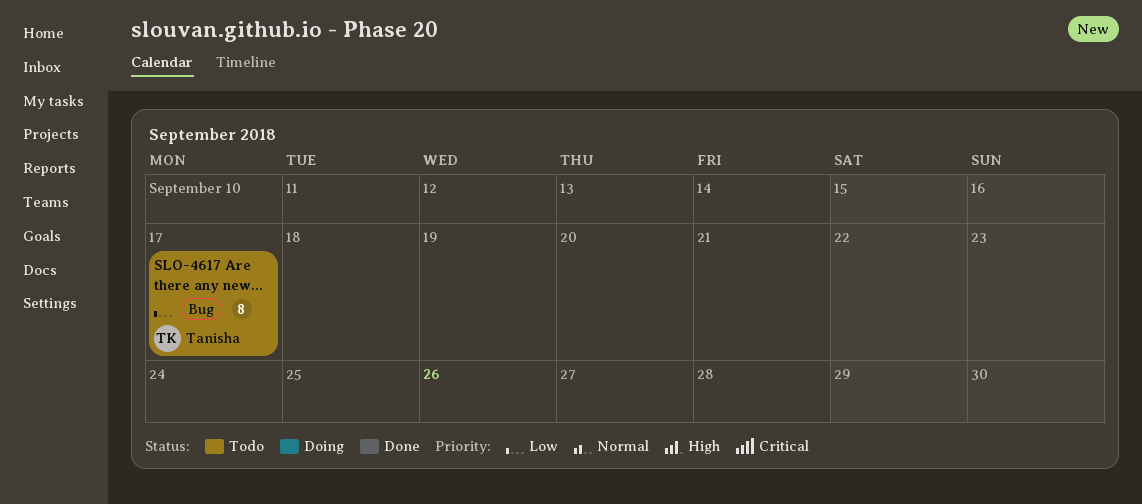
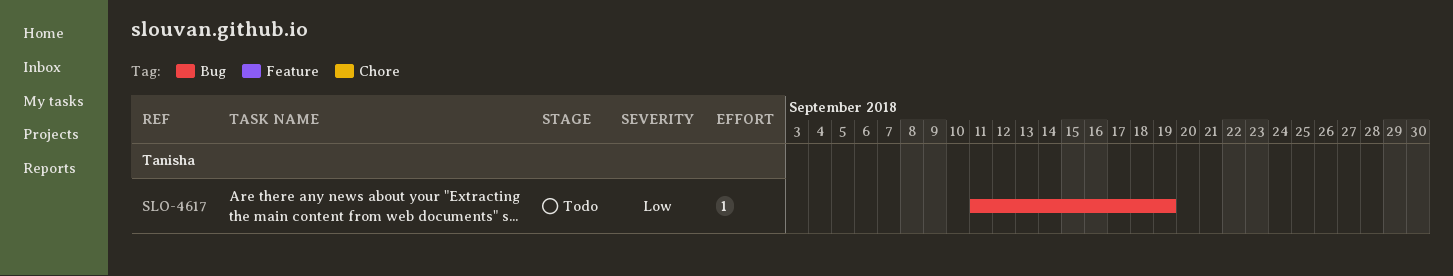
SLO-4617, estimate: 8 -> 1
SLO-4617, due: Sep 17 -> Sep 19

